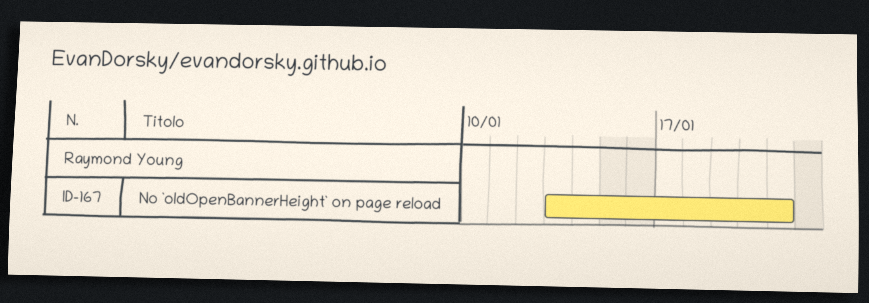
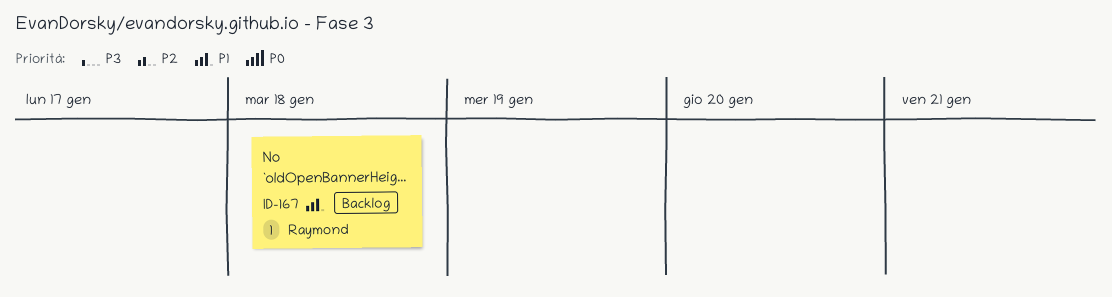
ID-167, due: Jan 21 -> Jan 18

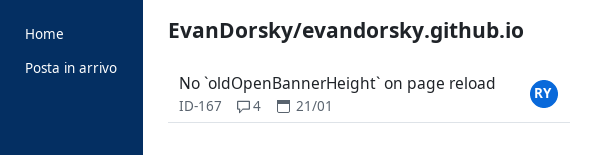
ID-167, due: Jan 18 -> Jan 21

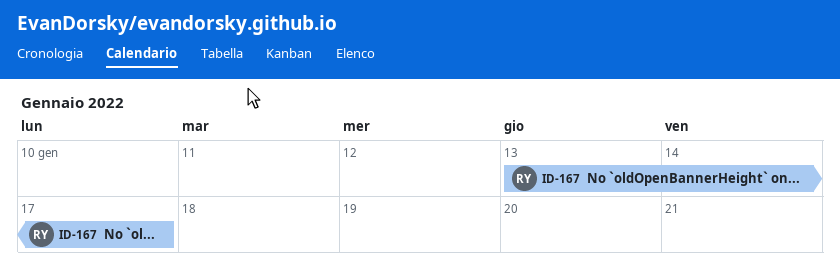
ID-167, due: Jan 21 -> Jan 17

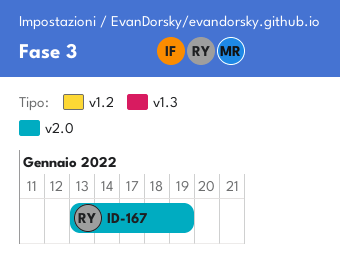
ID-167, due: Jan 17 -> Jan 19

